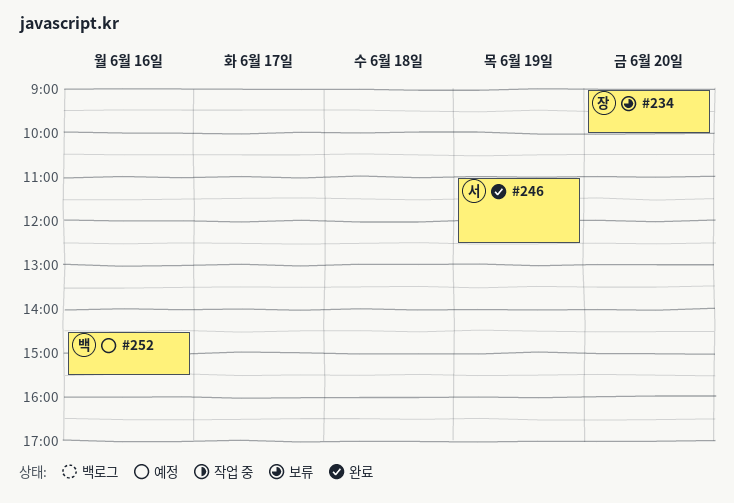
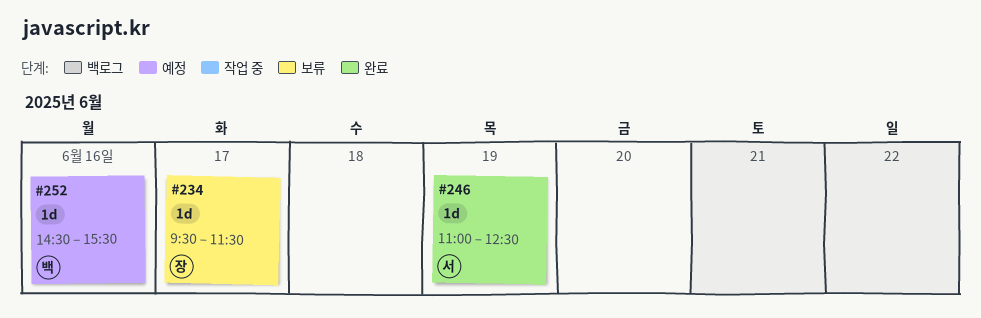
#234, day: Jun 20 -> Jun 17
#234, begins: 09:00 -> 09:30
#234, ends: 10:00 -> 11:30

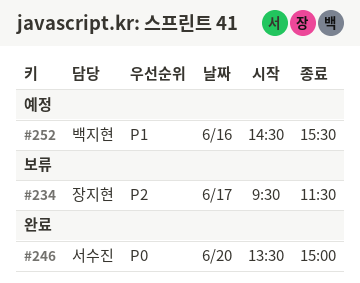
#246, day: Jun 19 -> Jun 20
#246, begins: 11:00 -> 13:30
#246, ends: 12:30 -> 15:00

